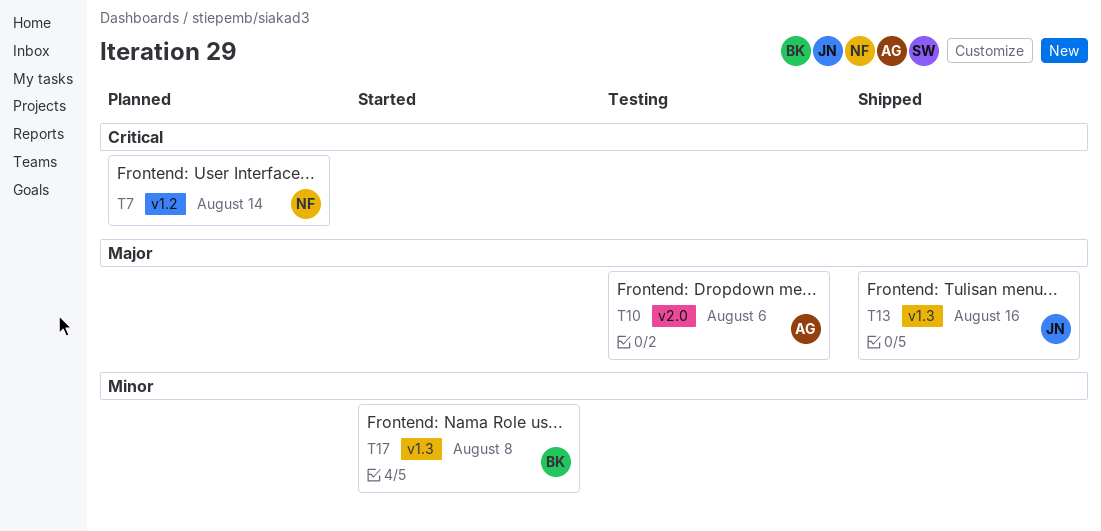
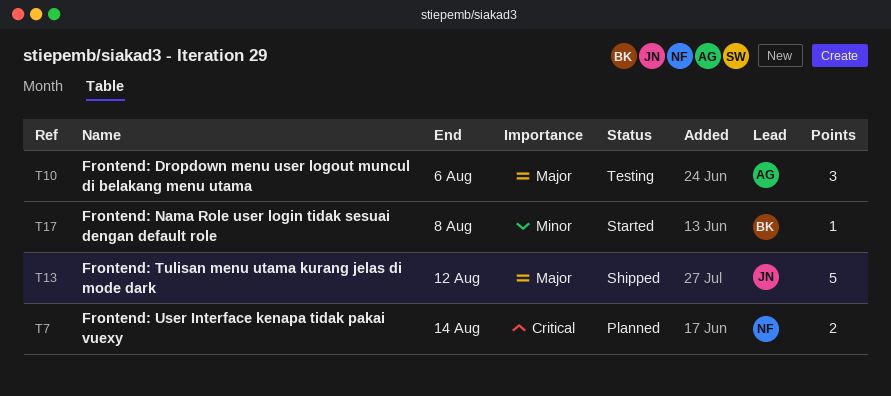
T13, due: Aug 16 -> Aug 12

